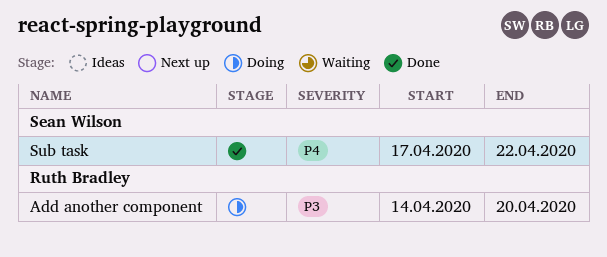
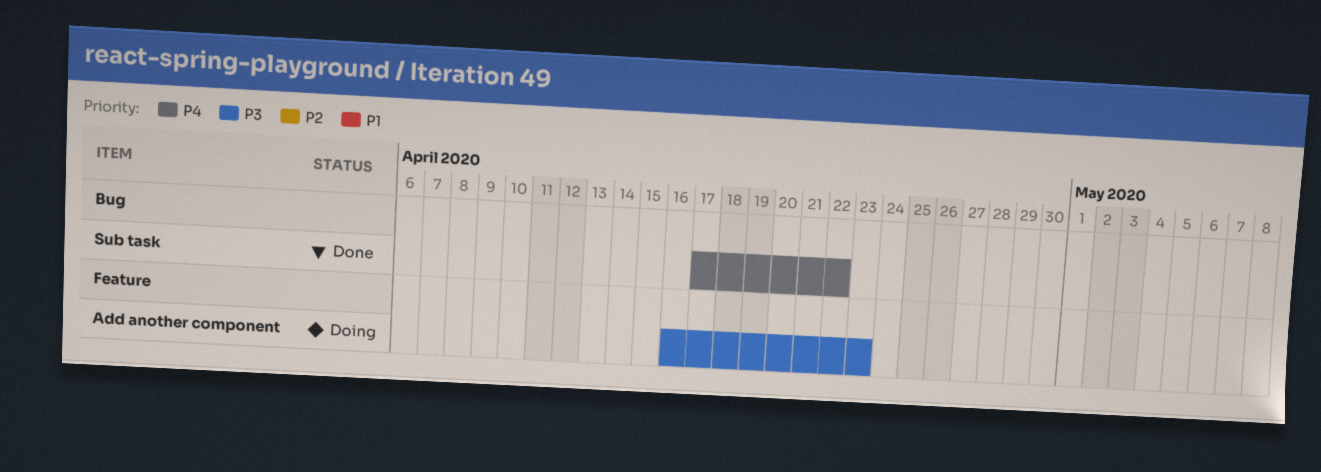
Add another component, start: Apr 14 -> Apr 16
Add another component, due: Apr 20 -> Apr 23

